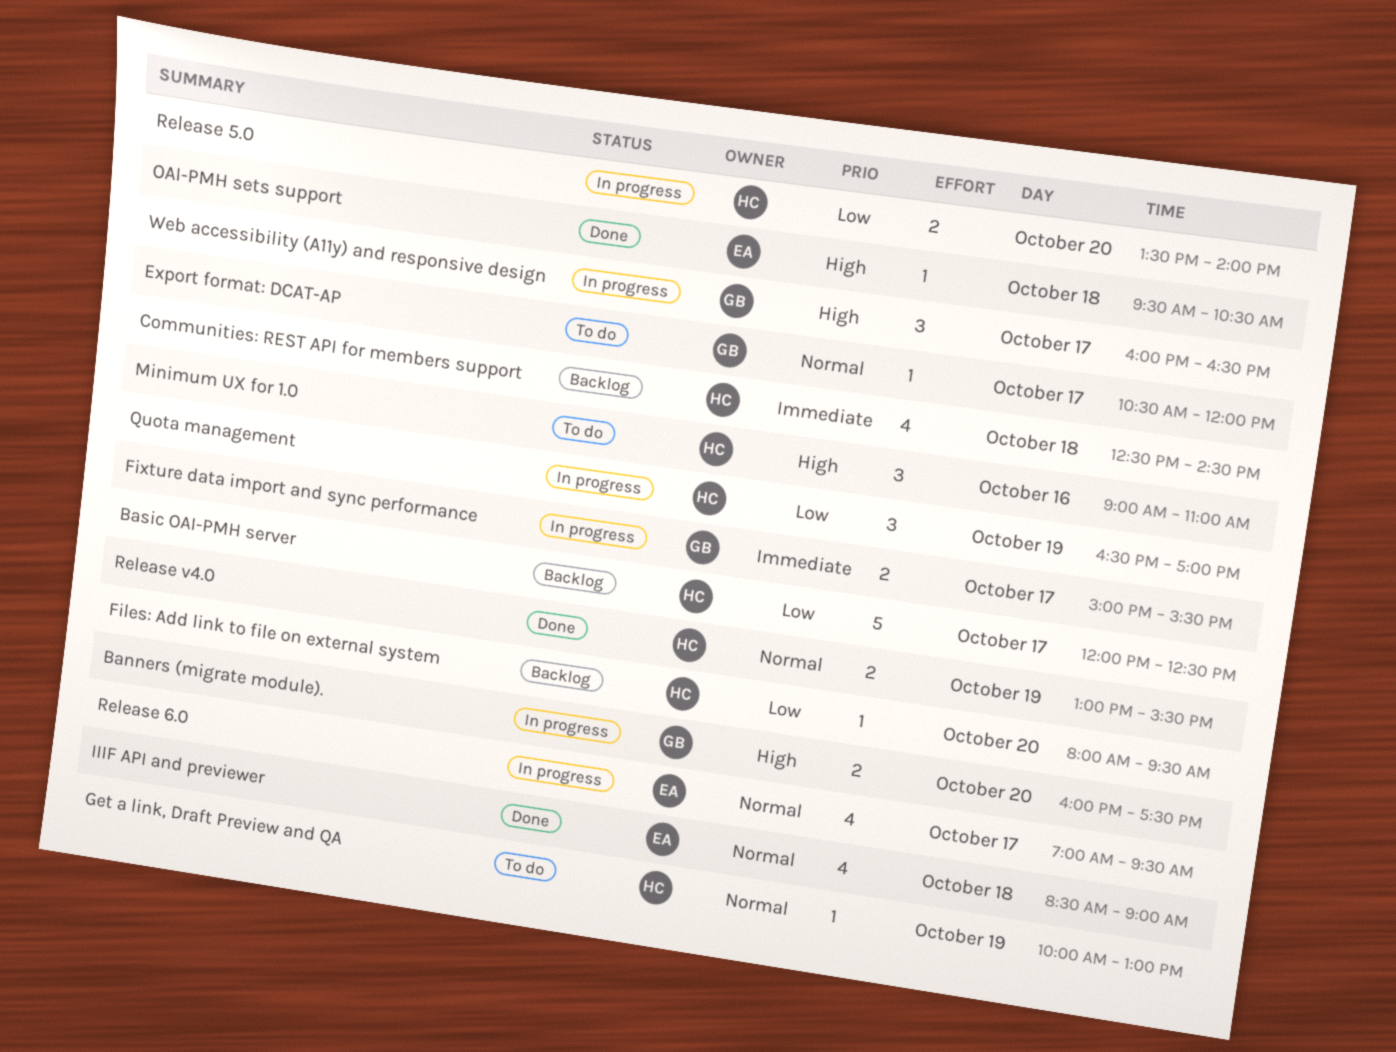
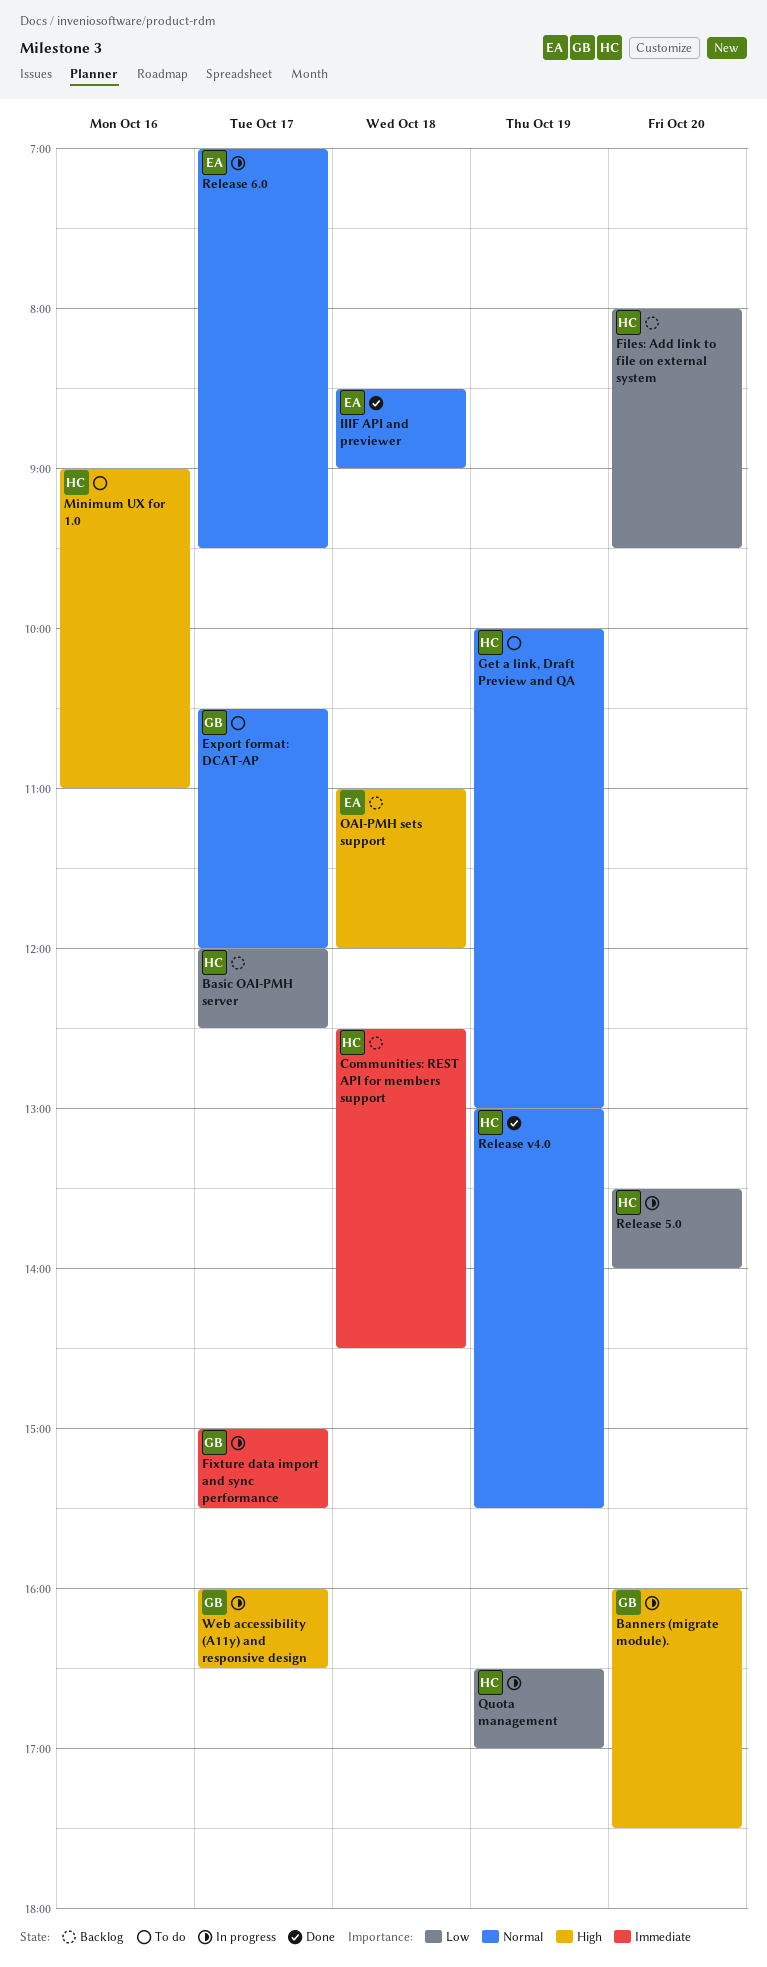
OAI-PMH sets support, status: Done -> Backlog
OAI-PMH sets support, begins: 09:30 -> 11:00
OAI-PMH sets support, ends: 10:30 -> 12:00

